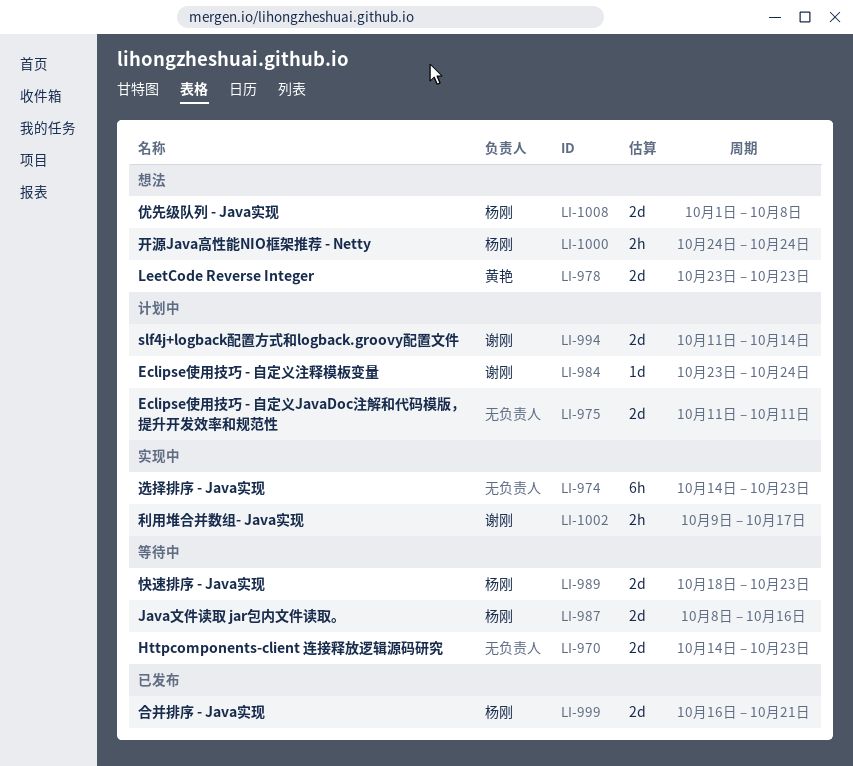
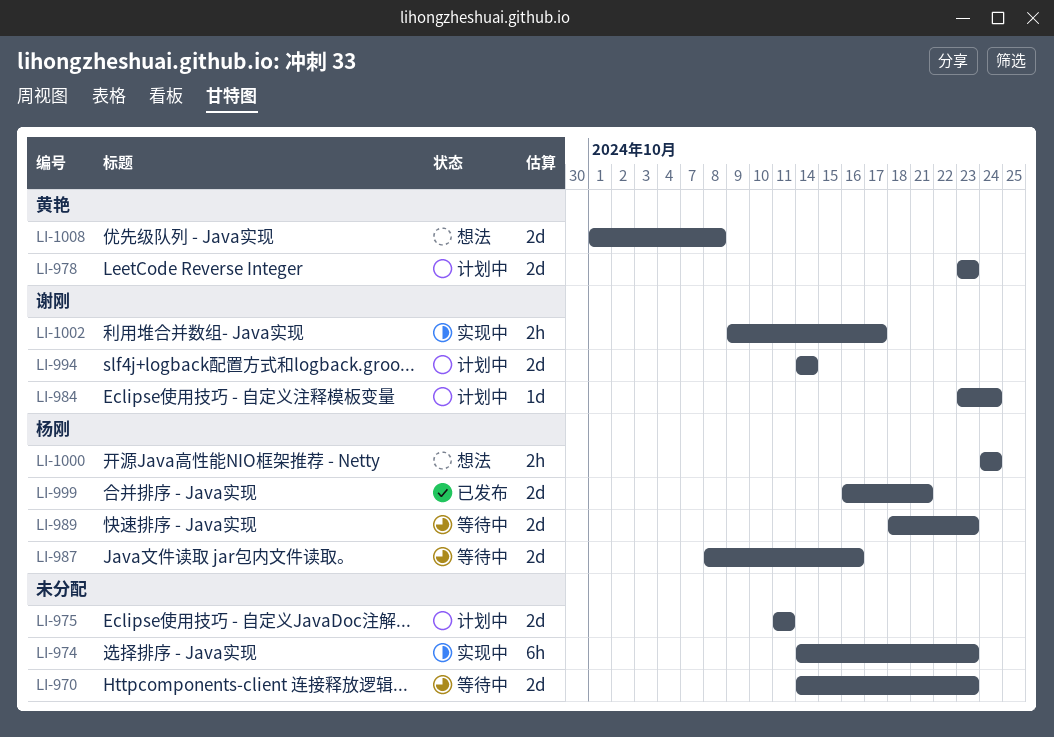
LI-978, status: 想法 -> 计划中
LI-994, start: Oct 11 -> Oct 14
LI-1008, owner: 杨刚 -> 黄艳

